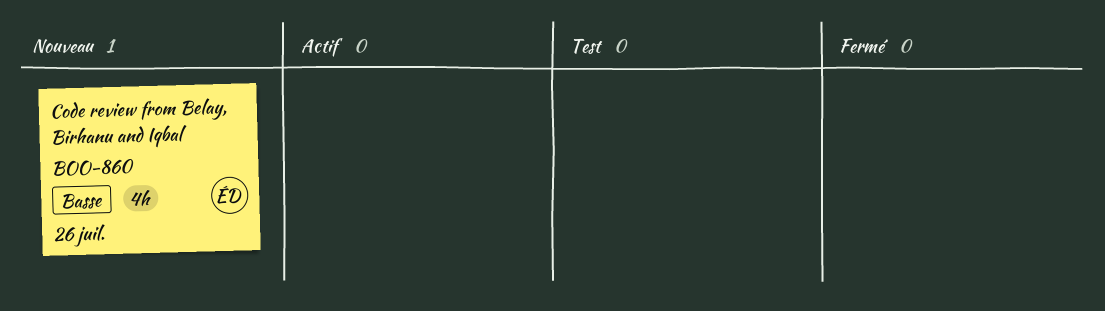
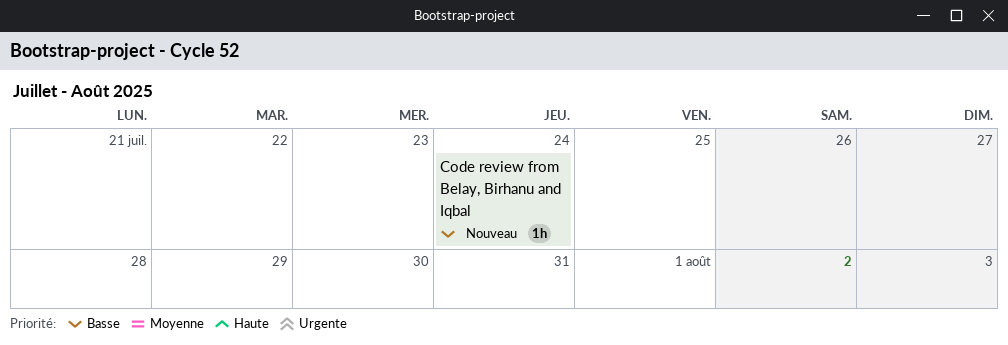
Code review from Belay, Birhanu and Iqbal, estimate: 4h -> 1h
Code review from Belay, Birhanu and Iqbal, due: Jul 26 -> Jul 24

